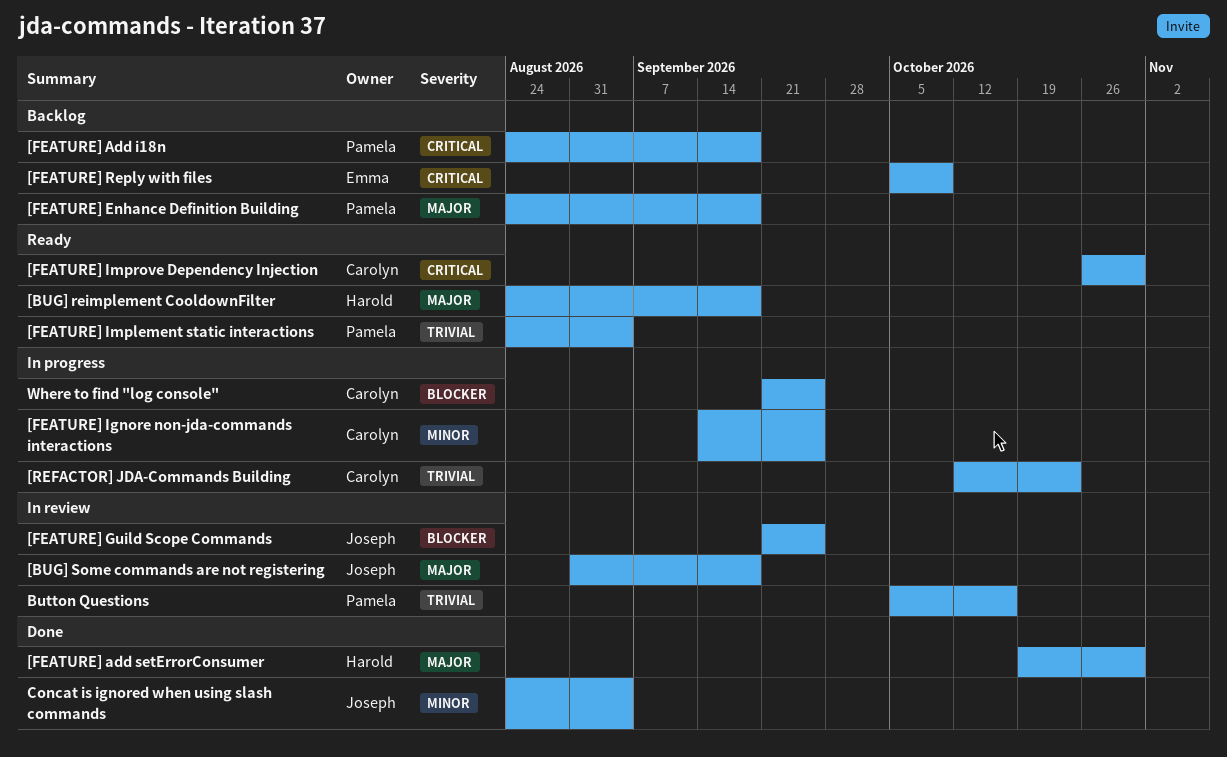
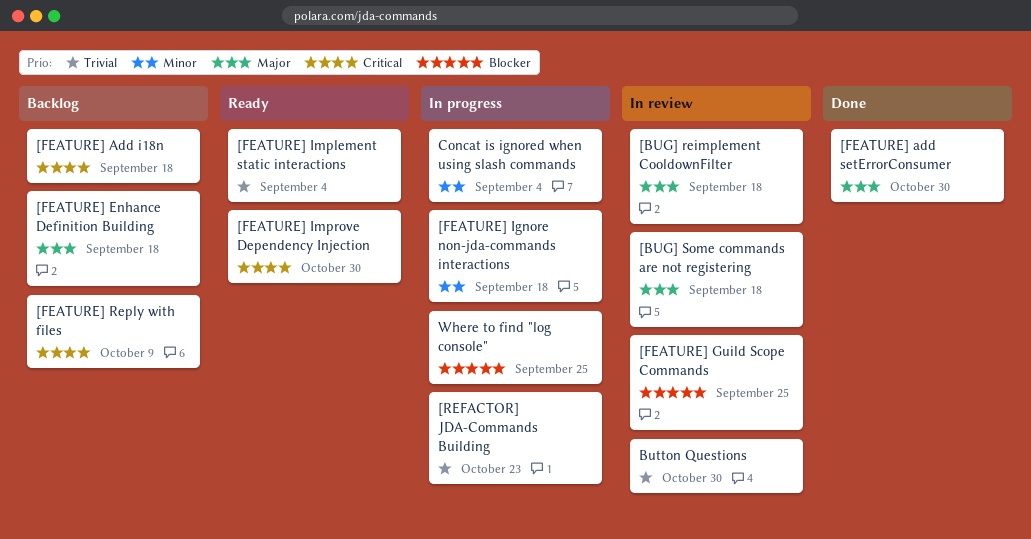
[BUG] reimplement CooldownFilter, status: Ready -> In review
[FEATURE] Ignore non-jda-commands interactions, due: Sep 25 -> Sep 18
Button Questions, due: Oct 16 -> Oct 30
Concat is ignored when using slash commands, status: Done -> In progress

